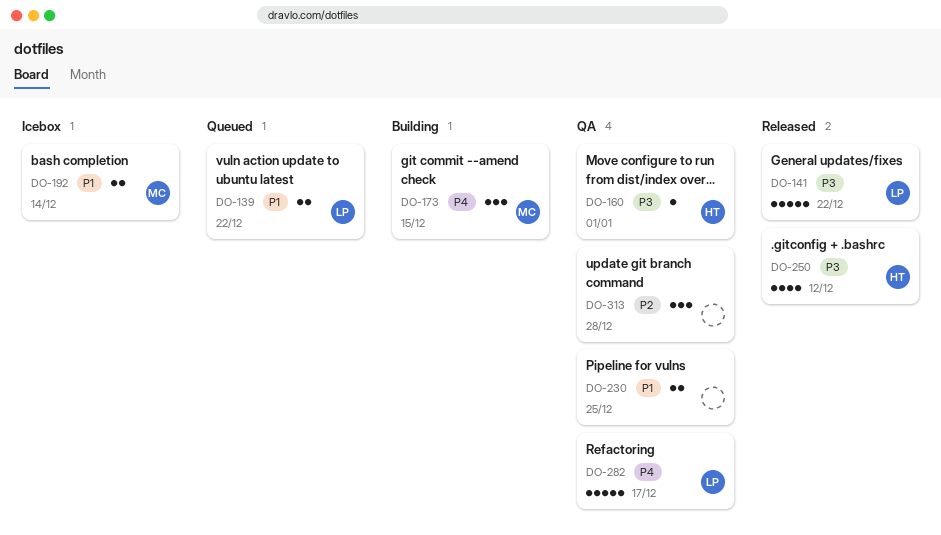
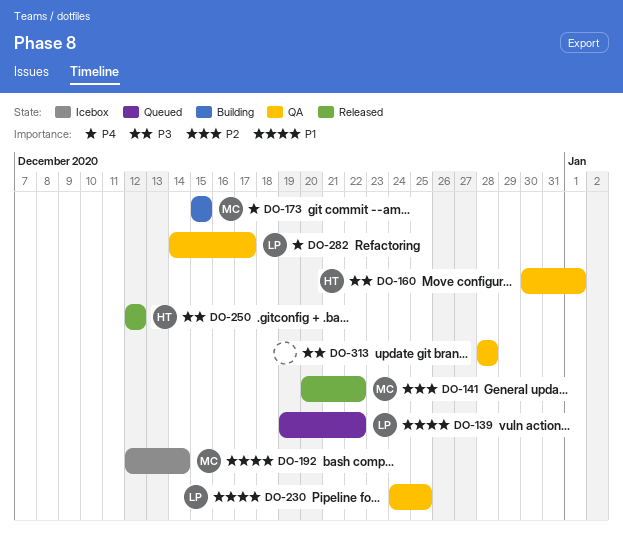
DO-141, owner: LP -> MC
DO-141, priority: P3 -> P2
DO-230, owner: none -> LP
DO-313, priority: P2 -> P3

